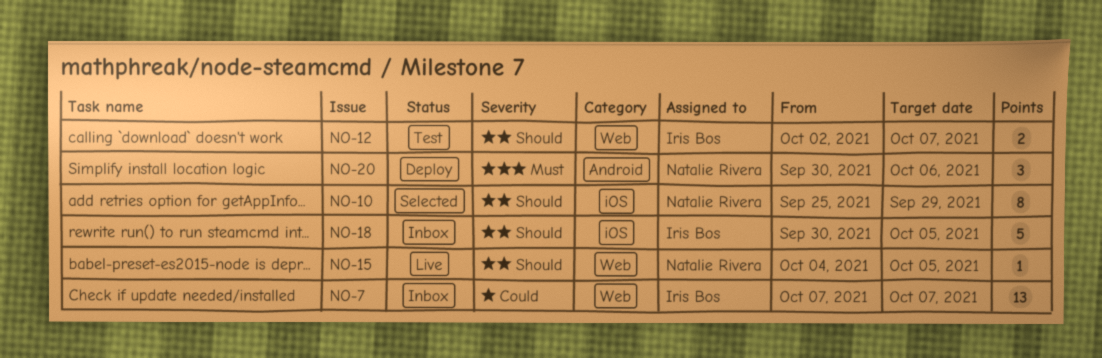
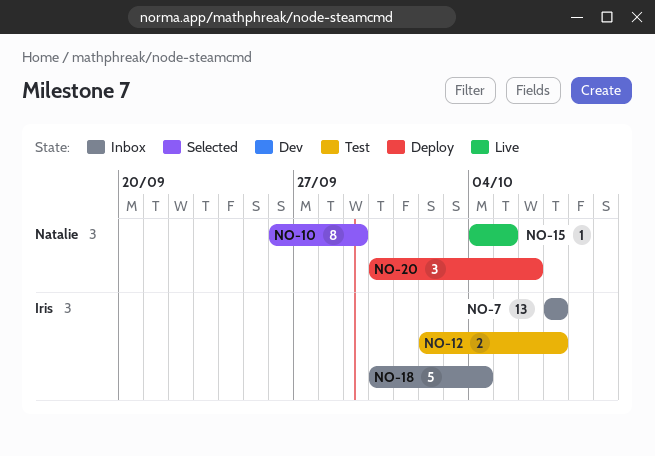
NO-10, start: Sep 25 -> Sep 26
NO-18, due: Oct 5 -> Oct 4

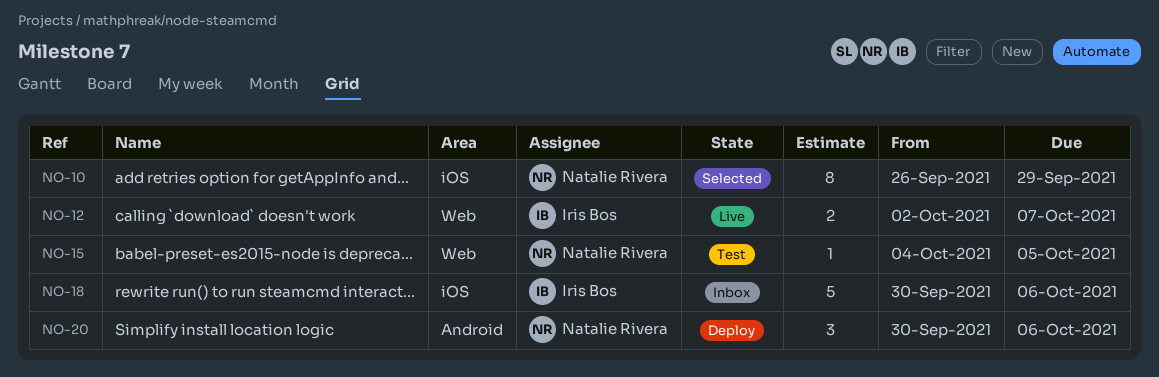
NO-7: present -> none
NO-12, status: Test -> Live
NO-15, status: Live -> Test
NO-18, due: Oct 4 -> Oct 6

